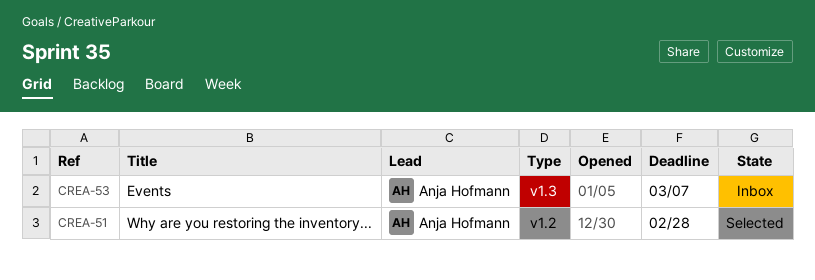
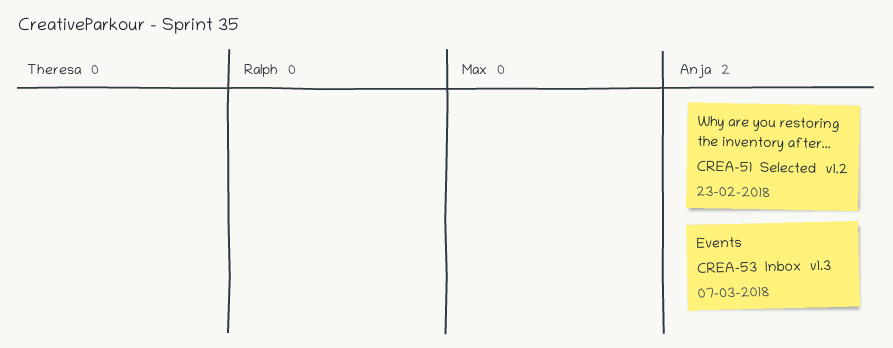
CREA-51, due: Feb 28 -> Feb 23

